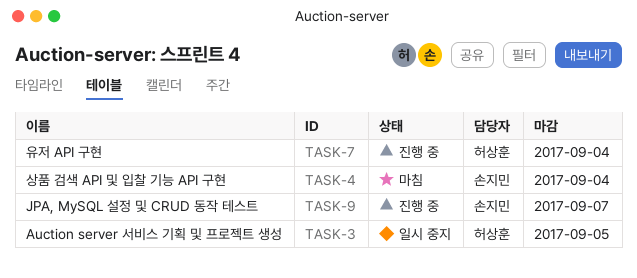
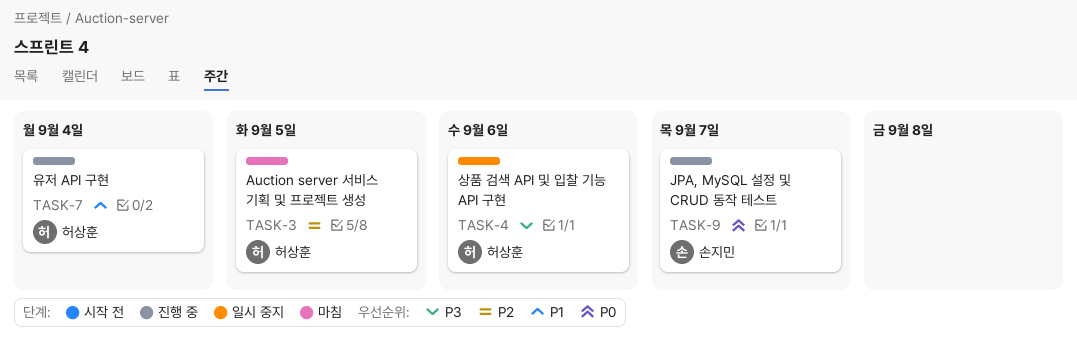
TASK-3, status: 일시 중지 -> 마침
TASK-4, status: 마침 -> 일시 중지
TASK-4, owner: 손지민 -> 허상훈
TASK-4, due: Sep 4 -> Sep 6

